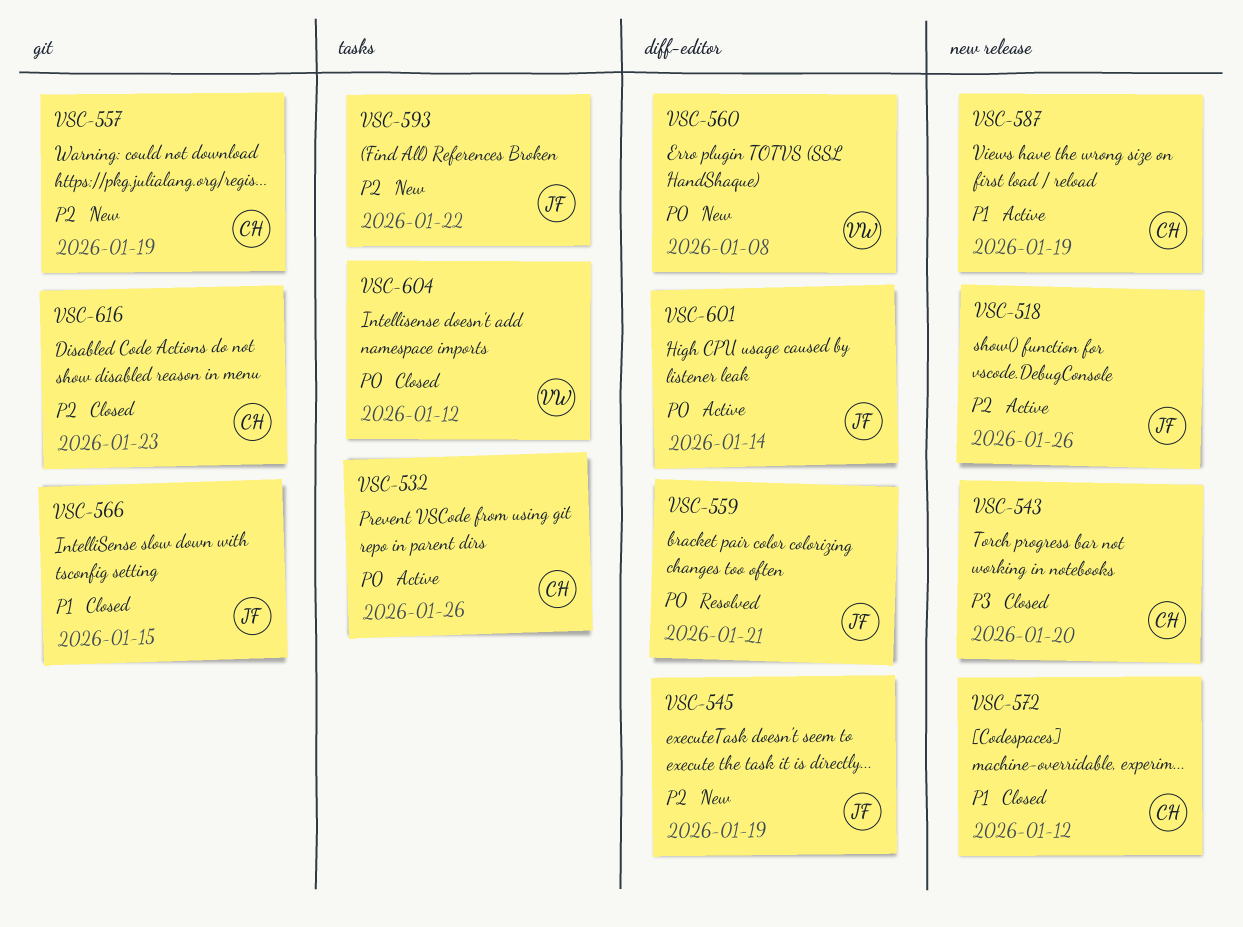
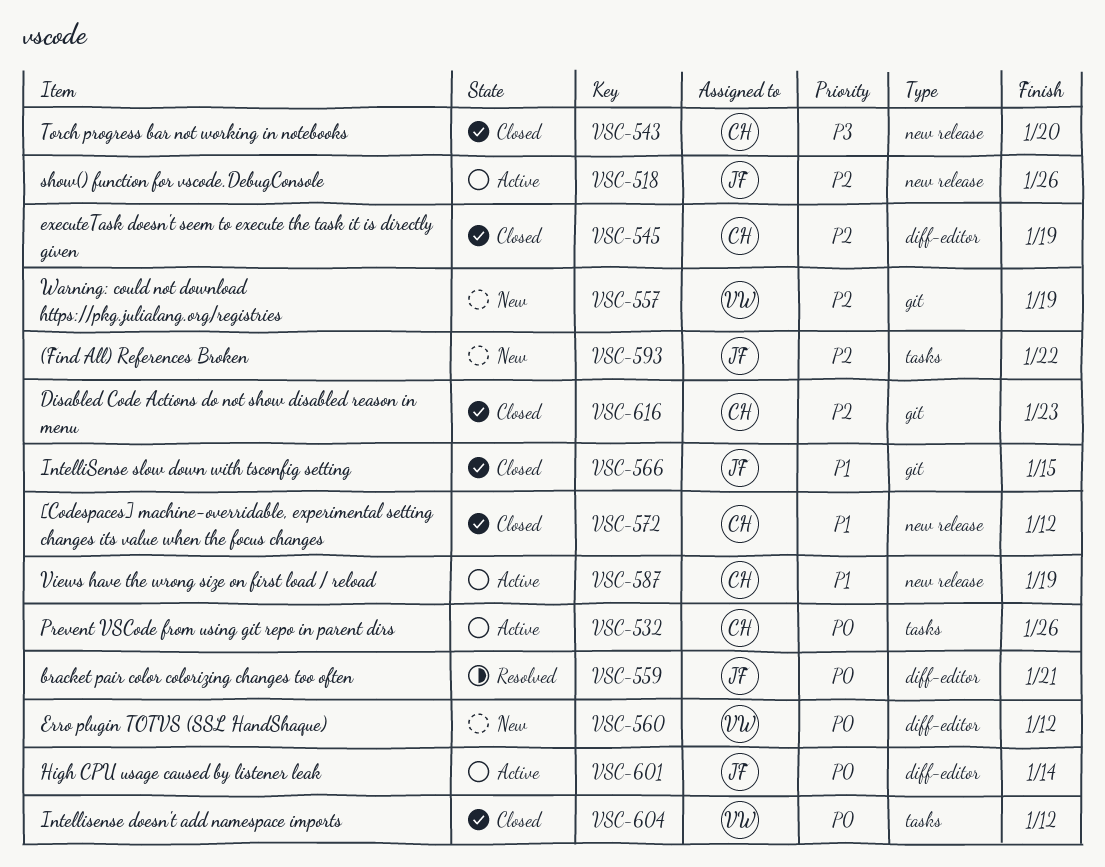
VSC-545, status: New -> Closed
VSC-545, owner: JF -> CH
VSC-557, owner: CH -> VW
VSC-560, due: Jan 8 -> Jan 12

